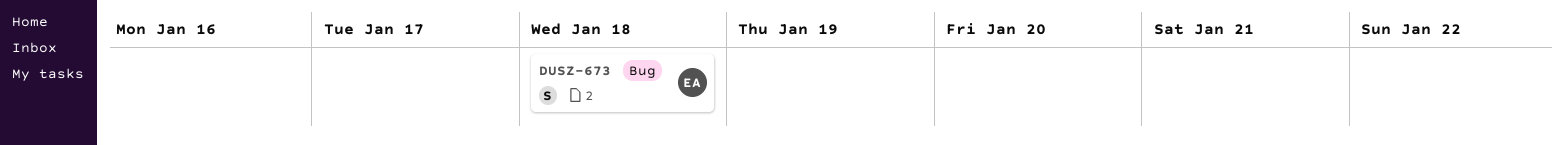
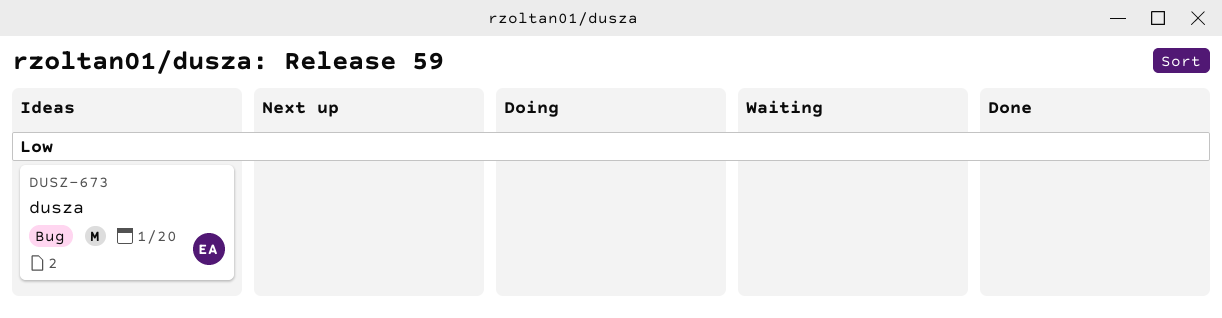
DUSZ-673, estimate: S -> M
DUSZ-673, due: Jan 18 -> Jan 20

